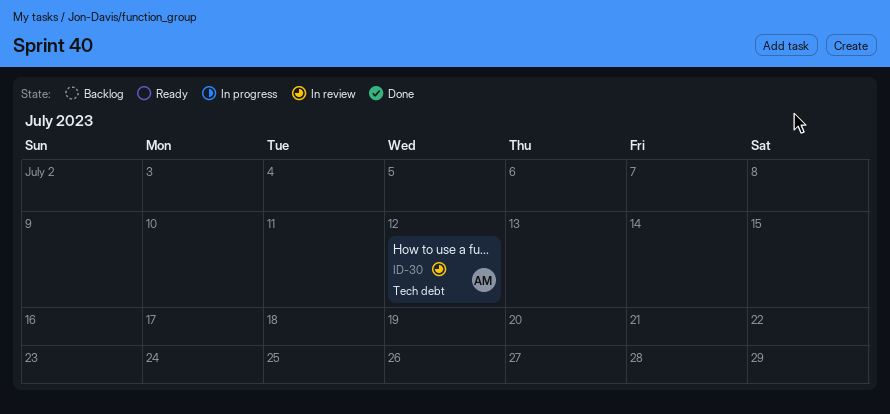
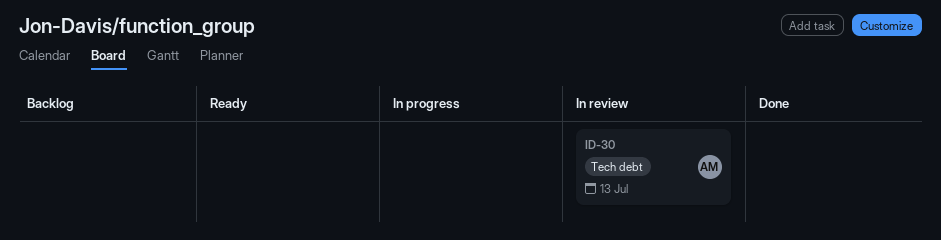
ID-30, due: Jul 12 -> Jul 13

